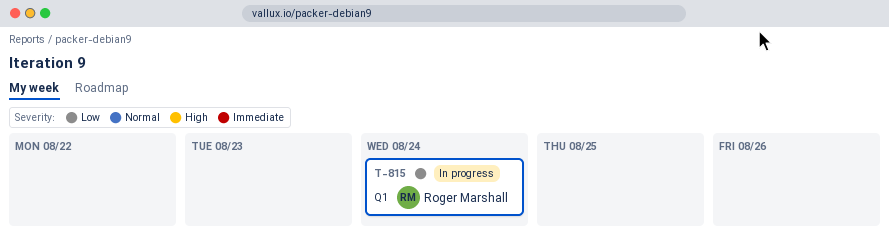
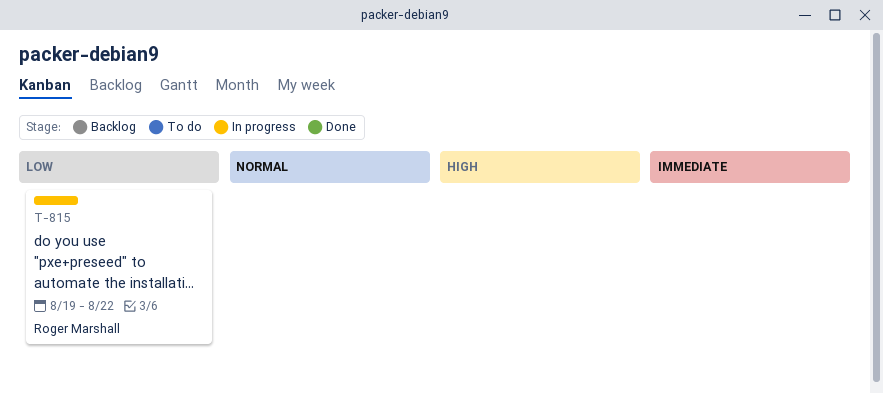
T-815, due: Aug 24 -> Aug 22

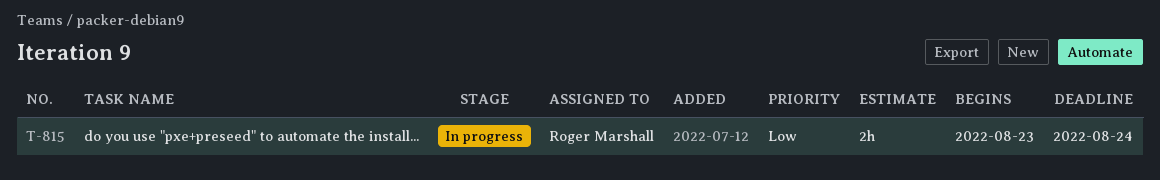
T-815, start: Aug 19 -> Aug 23
T-815, due: Aug 22 -> Aug 24

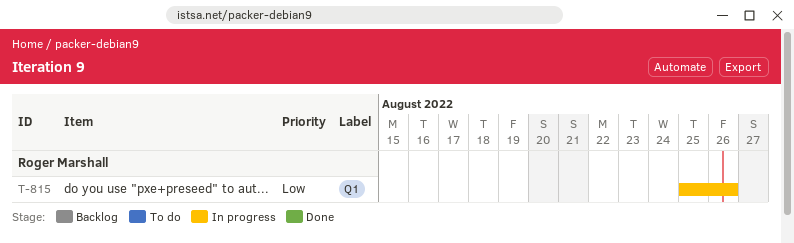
T-815, start: Aug 23 -> Aug 25
T-815, due: Aug 24 -> Aug 26

